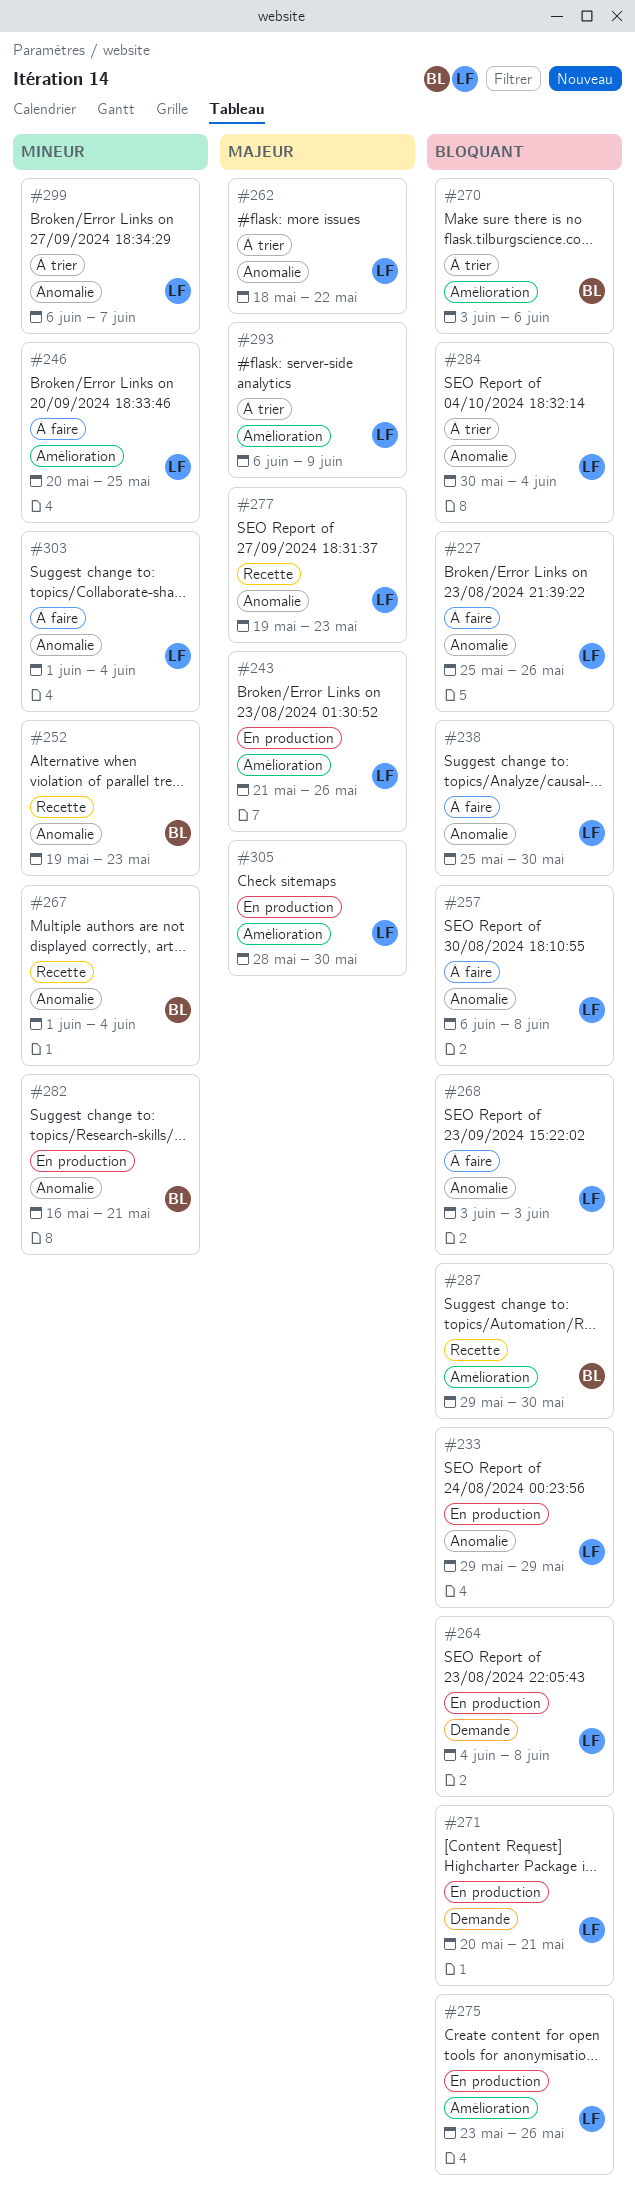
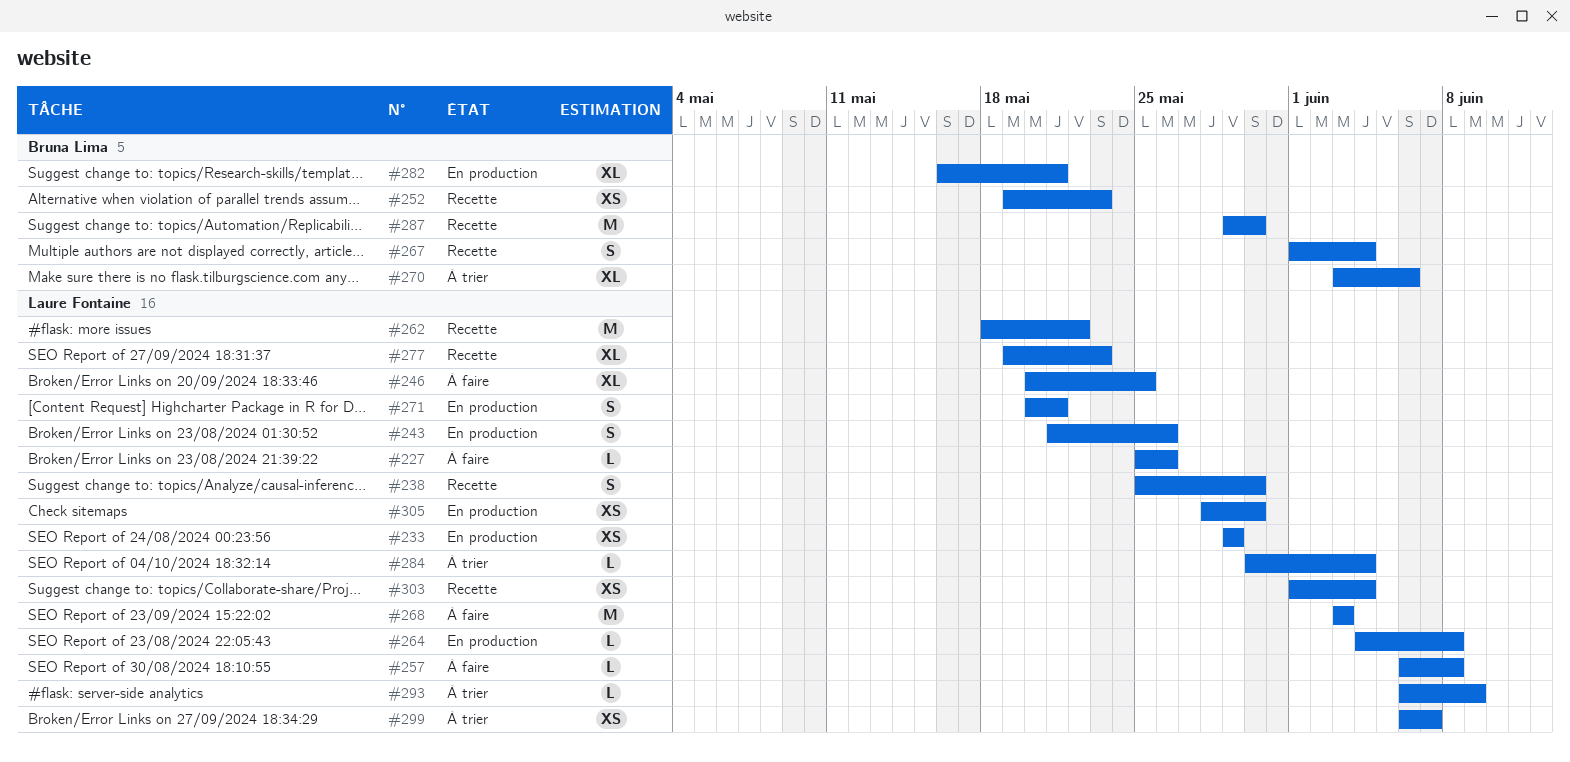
#238, status: À faire -> Recette
#262, status: À trier -> Recette
#275: present -> none
#303, status: À faire -> Recette

